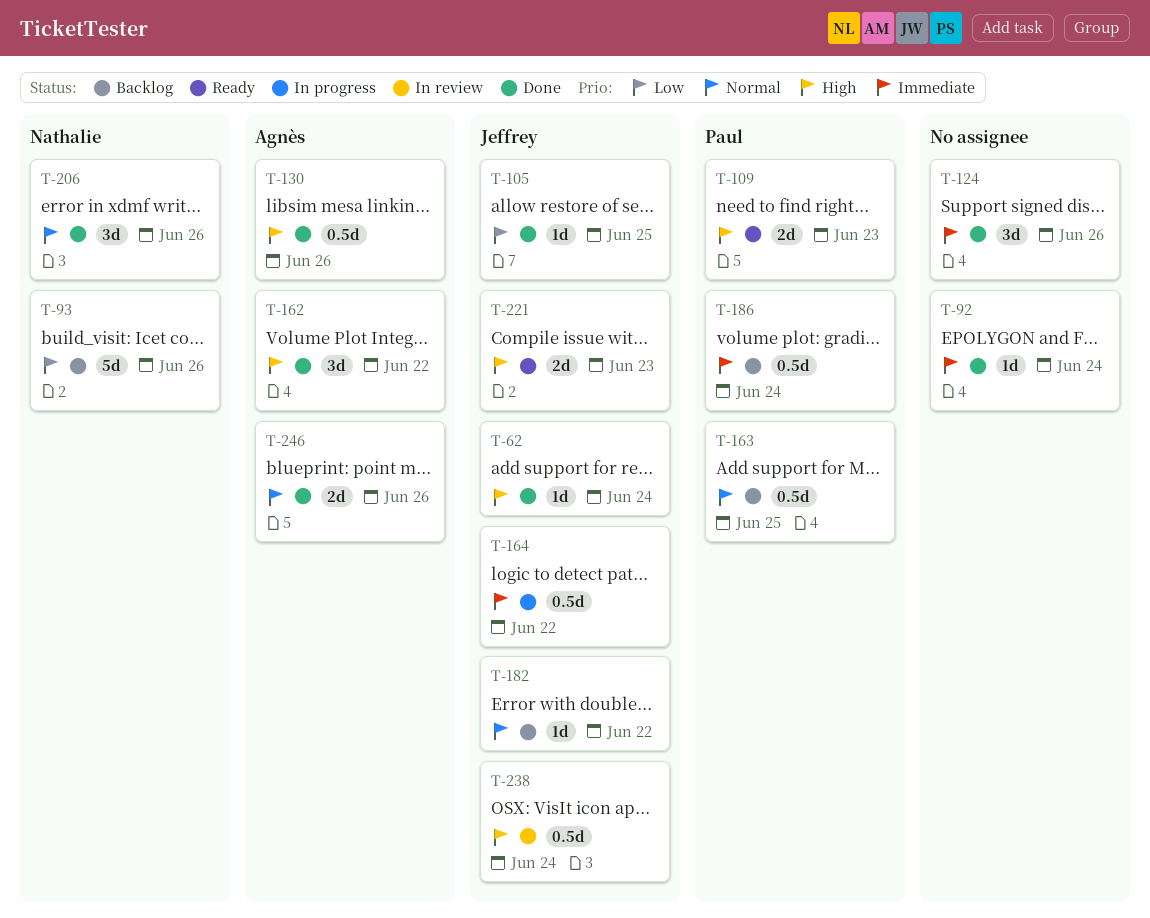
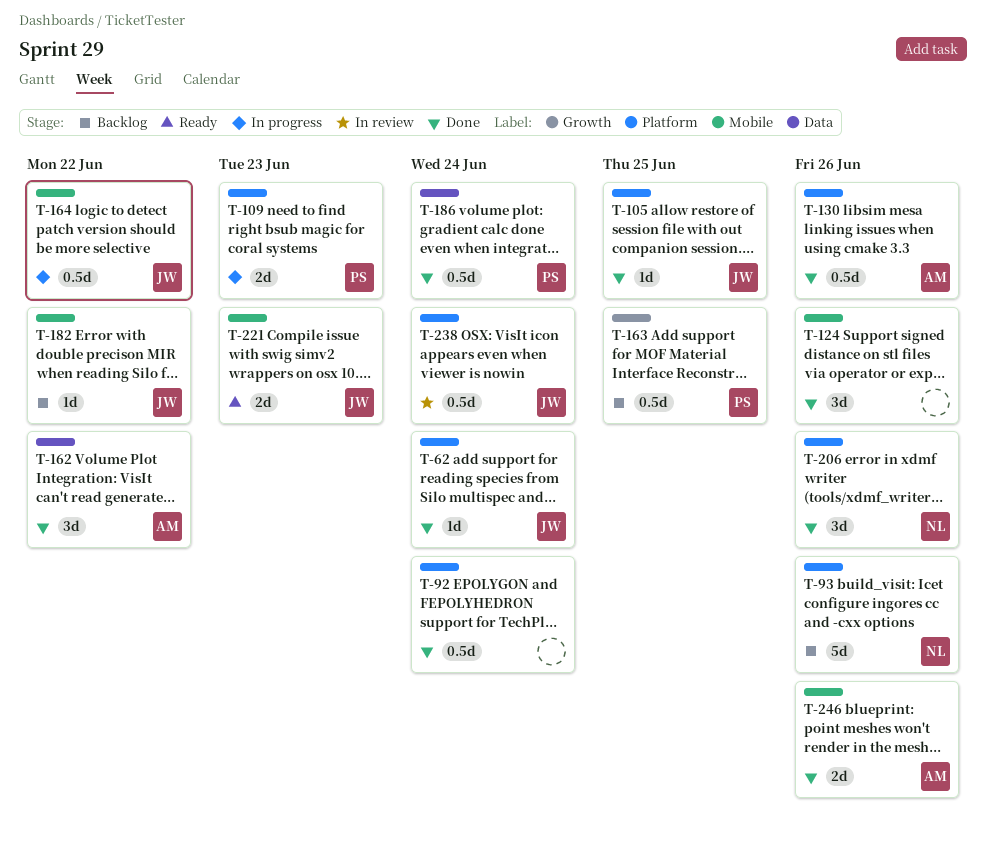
T-92, estimate: 1d -> 0.5d
T-109, status: Ready -> In progress
T-186, status: Backlog -> Done

